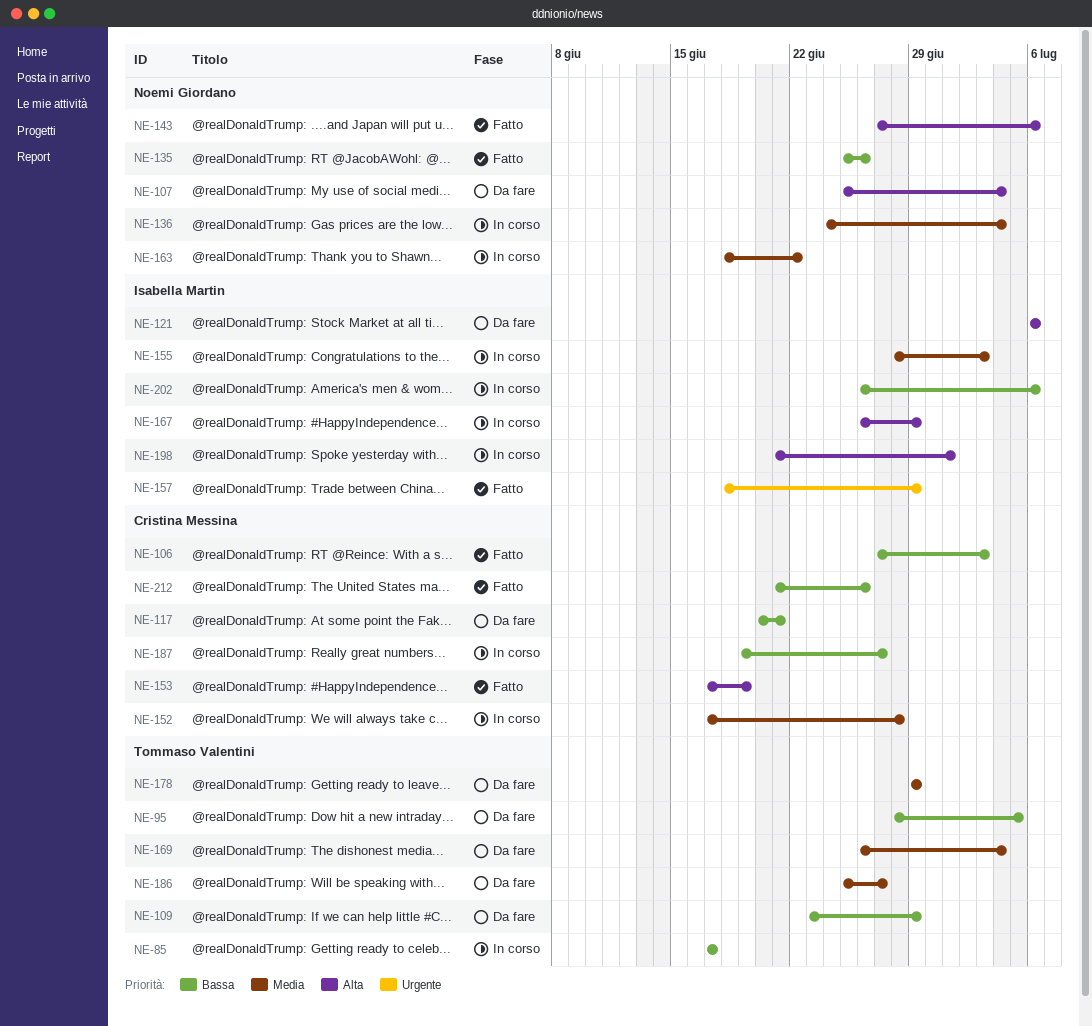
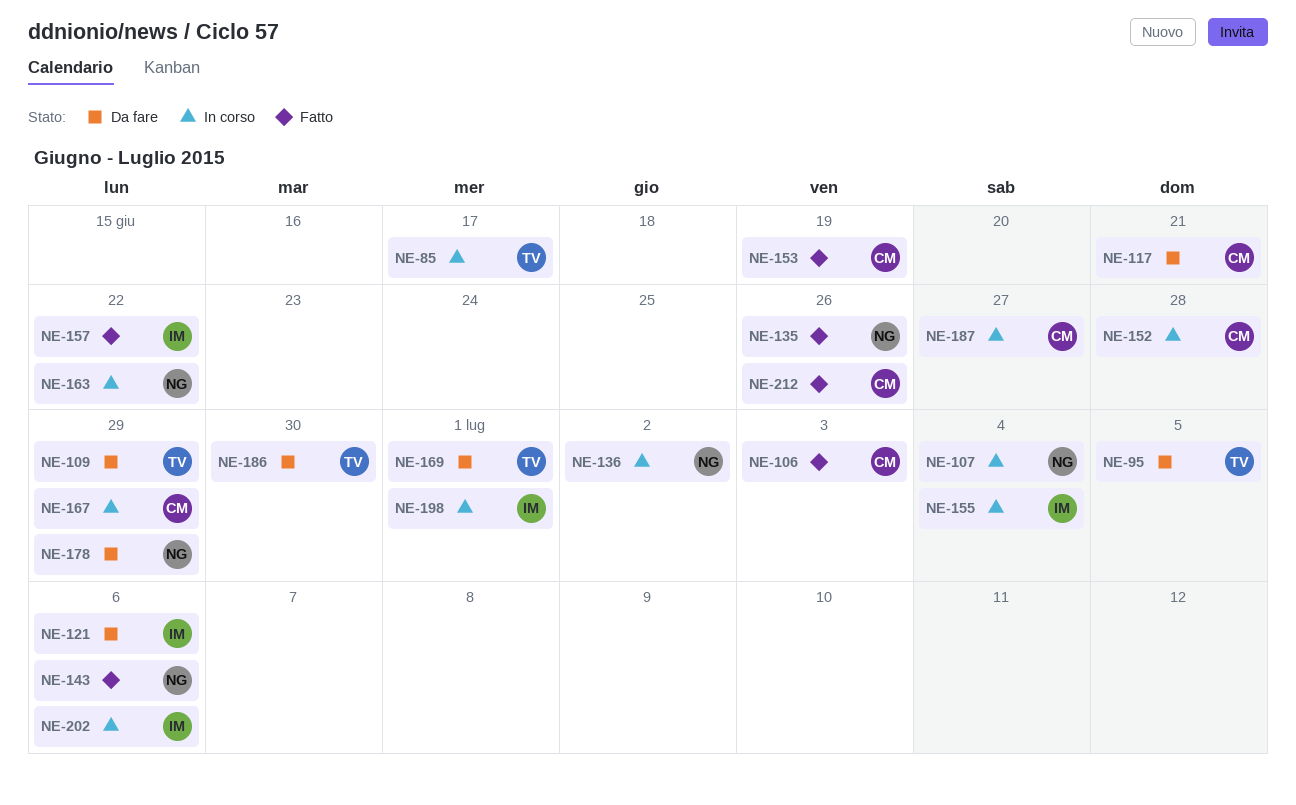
NE-107, status: Da fare -> In corso
NE-136, due: Jul 4 -> Jul 2
NE-155, due: Jul 3 -> Jul 4
NE-157, due: Jun 29 -> Jun 22
NE-167, owner: Isabella Martin -> Cristina Messina
NE-169, due: Jul 4 -> Jul 1
NE-178, owner: Tommaso Valentini -> Noemi Giordano
NE-186, due: Jun 27 -> Jun 30

